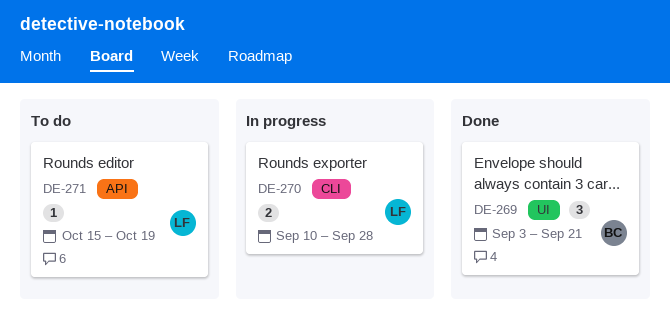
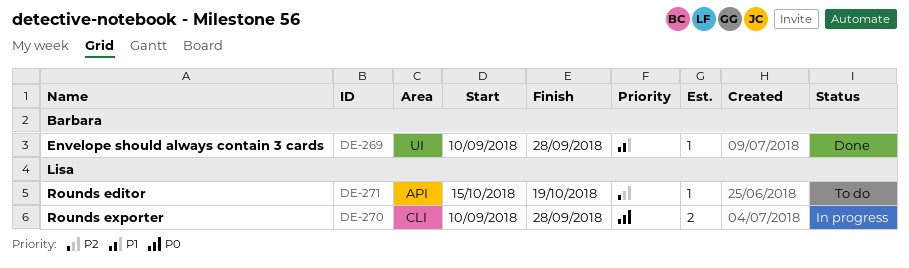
DE-269, estimate: 3 -> 1
DE-269, start: Sep 3 -> Sep 10
DE-269, due: Sep 21 -> Sep 28

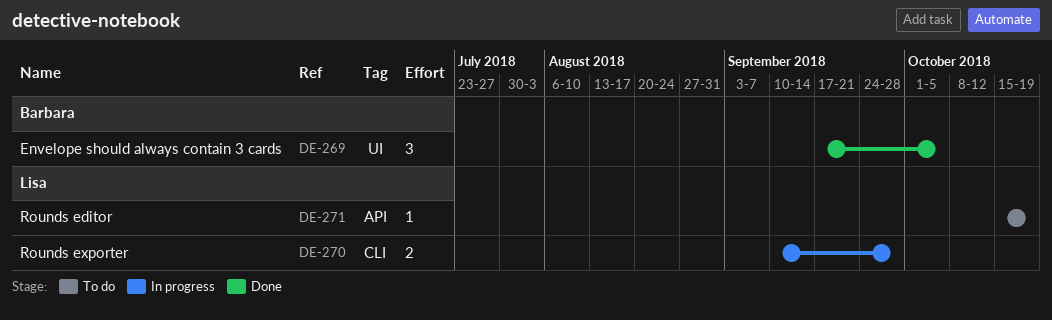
DE-269, estimate: 1 -> 3
DE-269, start: Sep 10 -> Sep 17
DE-269, due: Sep 28 -> Oct 5

